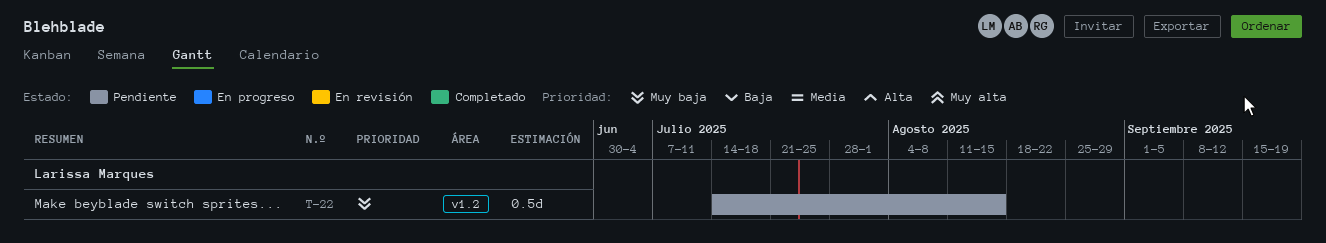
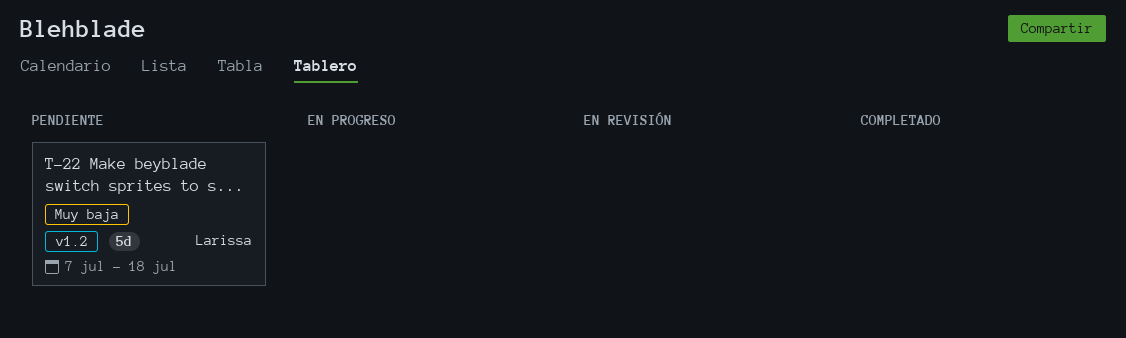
T-22, estimate: 0.5d -> 5d
T-22, start: Jul 14 -> Jul 7
T-22, due: Aug 15 -> Jul 18

